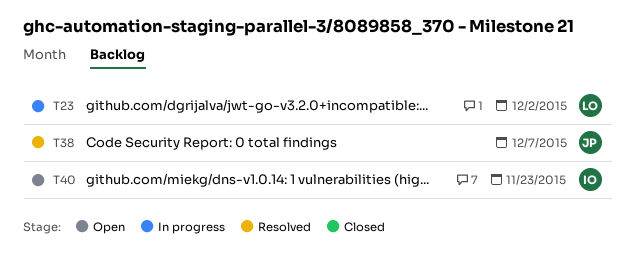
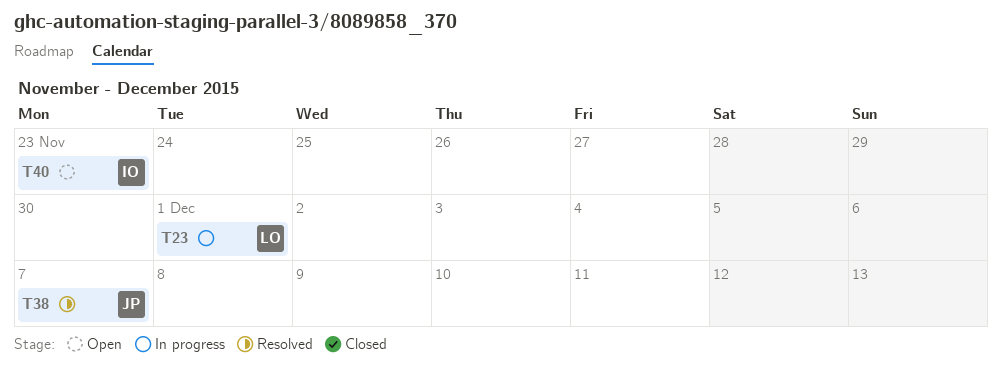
T23, due: Dec 2 -> Dec 1

